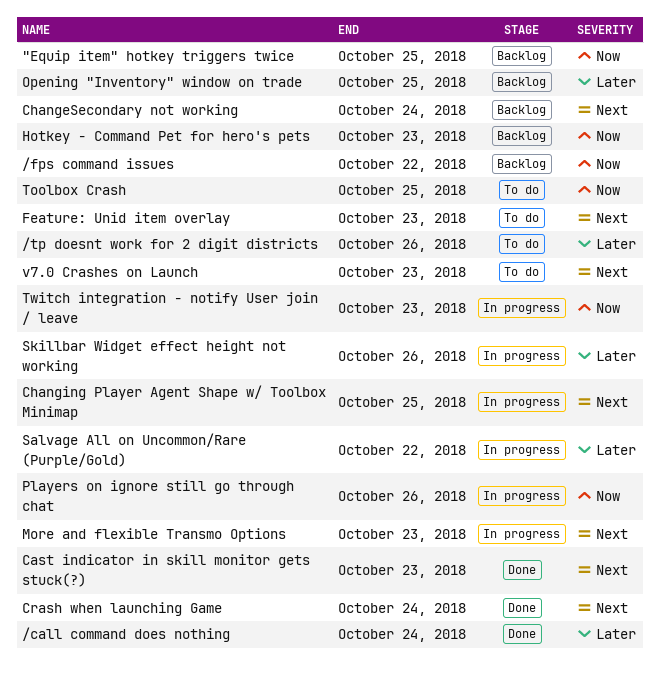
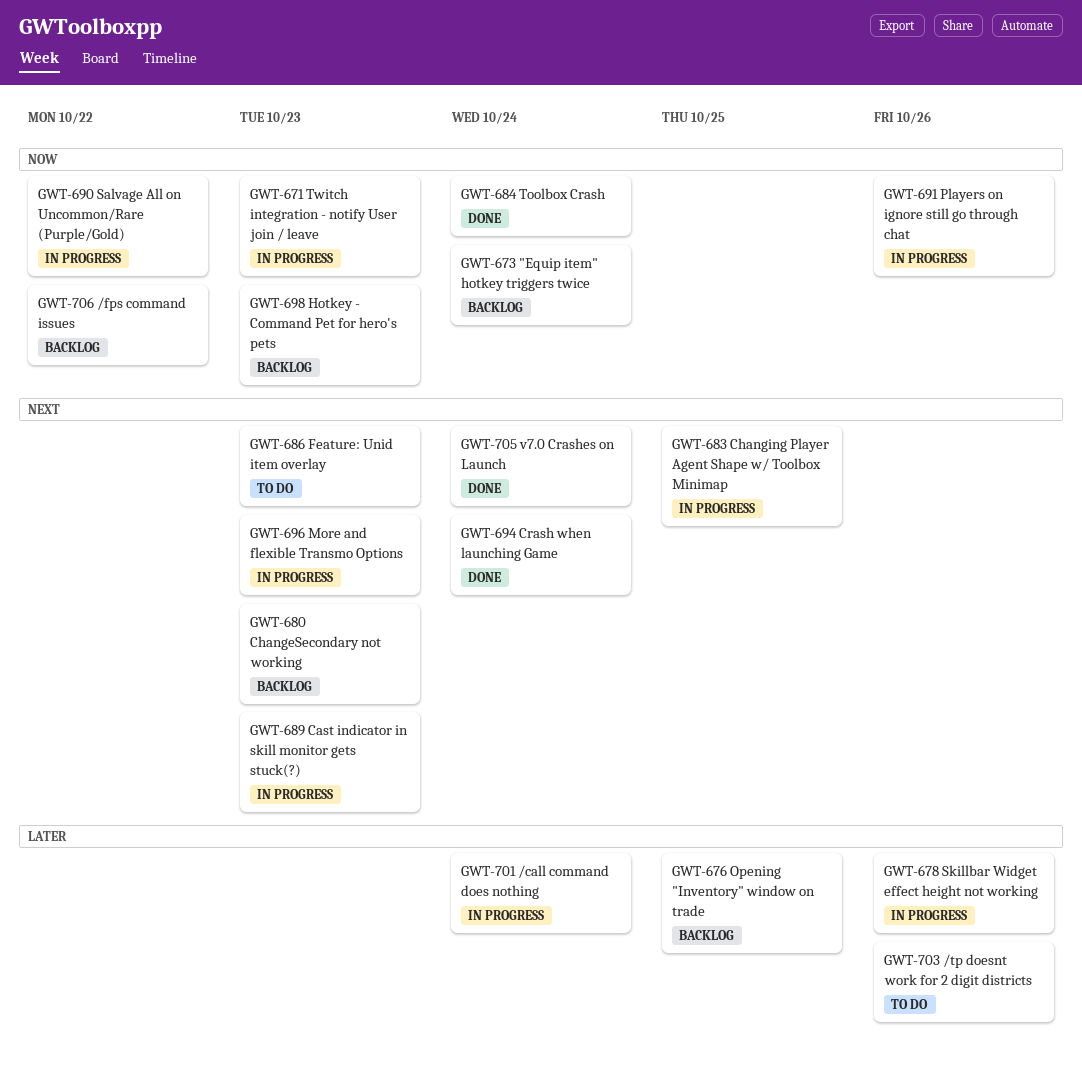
"Equip item" hotkey triggers twice, due: Oct 25 -> Oct 24
/call command does nothing, status: Done -> In progress
Cast indicator in skill monitor gets stuck(?), status: Done -> In progress
ChangeSecondary not working, due: Oct 24 -> Oct 23
Salvage All on Uncommon/Rare (Purple/Gold), priority: Later -> Now
Toolbox Crash, status: To do -> Done
Toolbox Crash, due: Oct 25 -> Oct 24
v7.0 Crashes on Launch, status: To do -> Done
v7.0 Crashes on Launch, due: Oct 23 -> Oct 24

